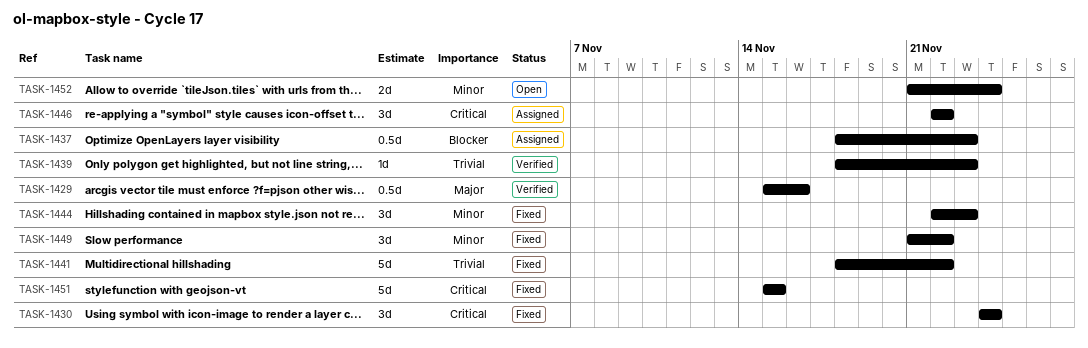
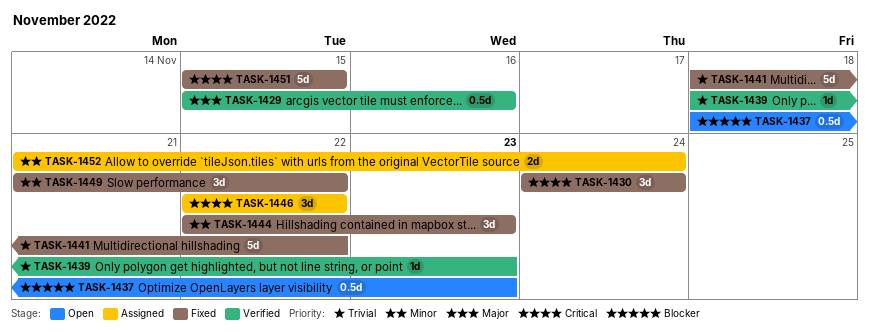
TASK-1437, status: Assigned -> Open
TASK-1452, status: Open -> Assigned

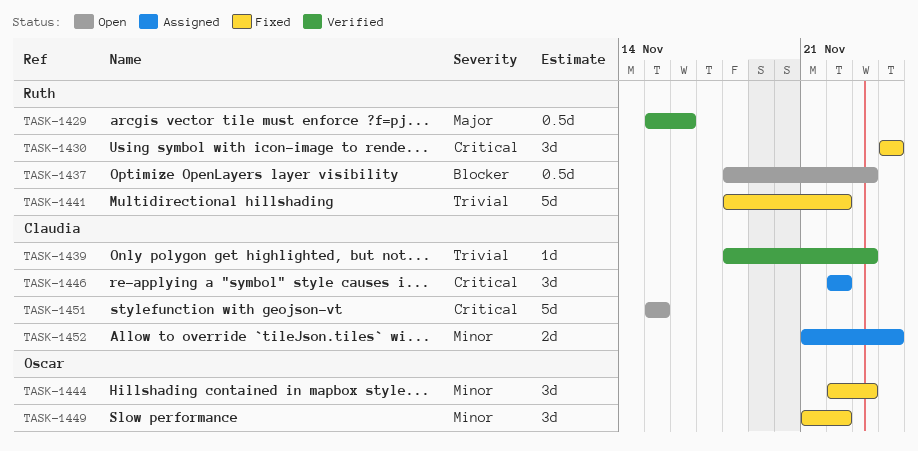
TASK-1451, status: Fixed -> Open

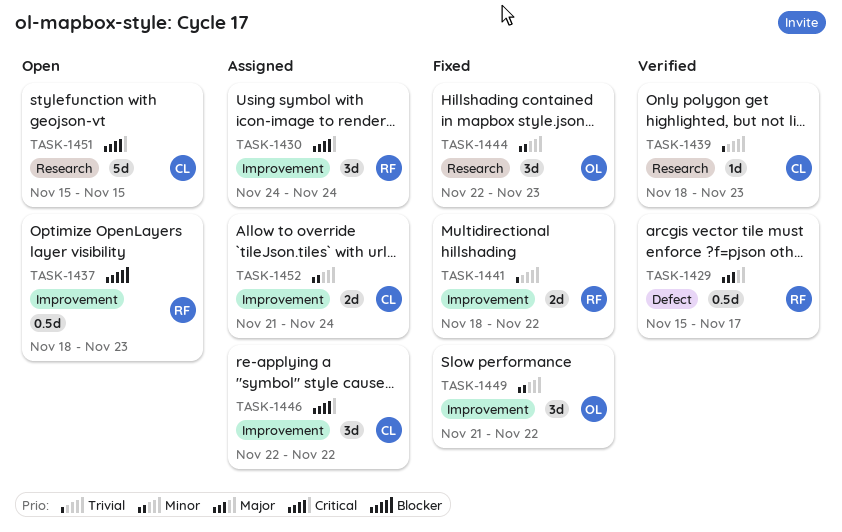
TASK-1429, due: Nov 16 -> Nov 17
TASK-1430, status: Fixed -> Assigned
TASK-1441, estimate: 5d -> 2d

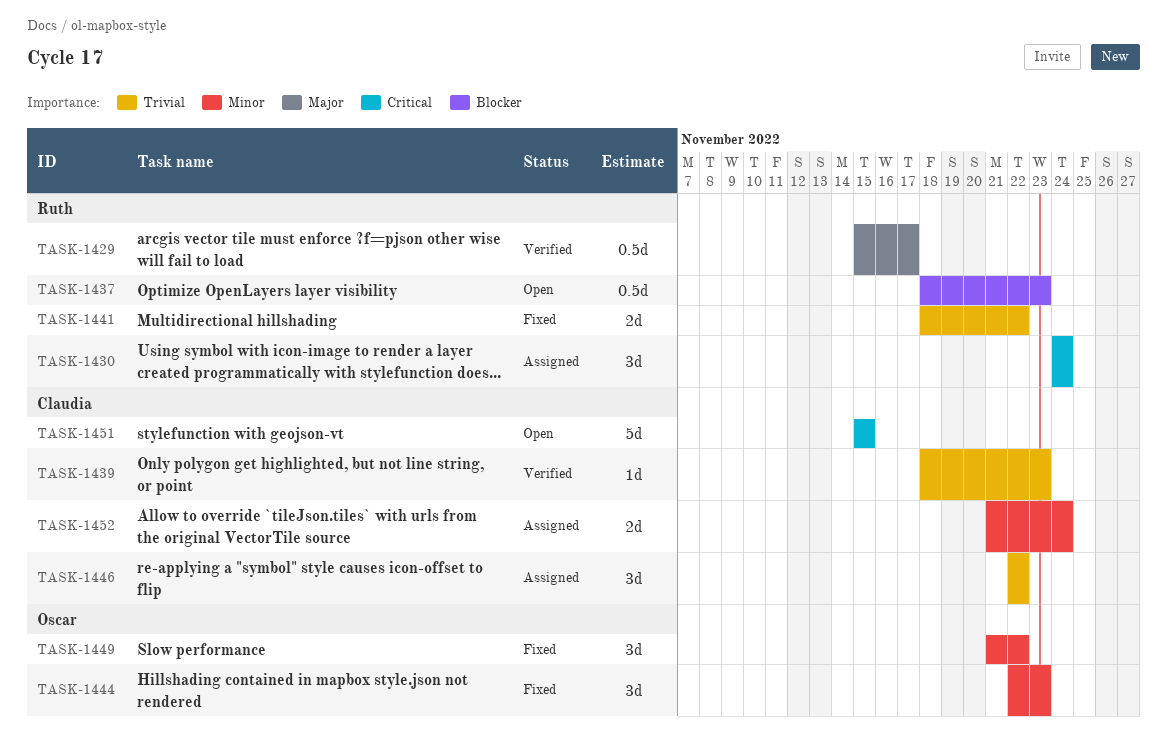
TASK-1446, priority: Critical -> Trivial

